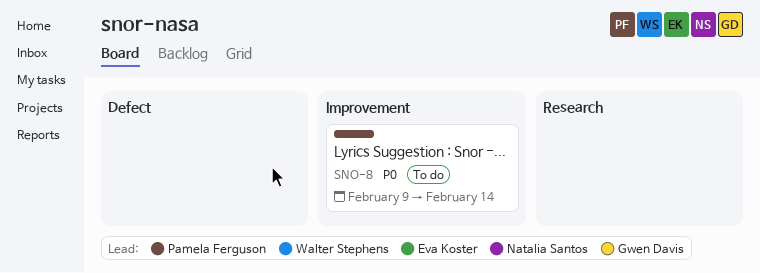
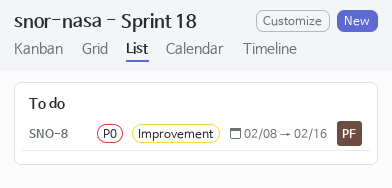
SNO-8, start: Feb 9 -> Feb 8
SNO-8, due: Feb 14 -> Feb 16

